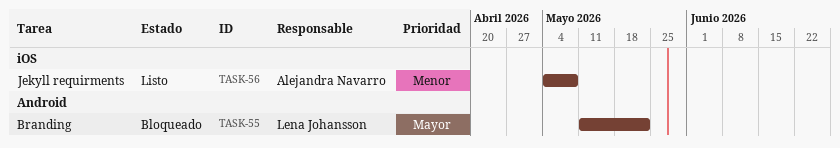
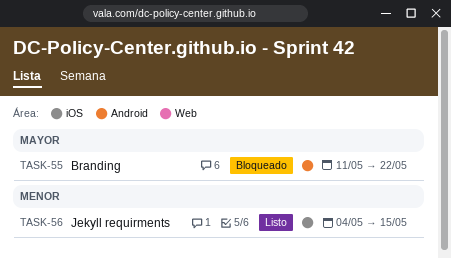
TASK-56, due: May 8 -> May 15

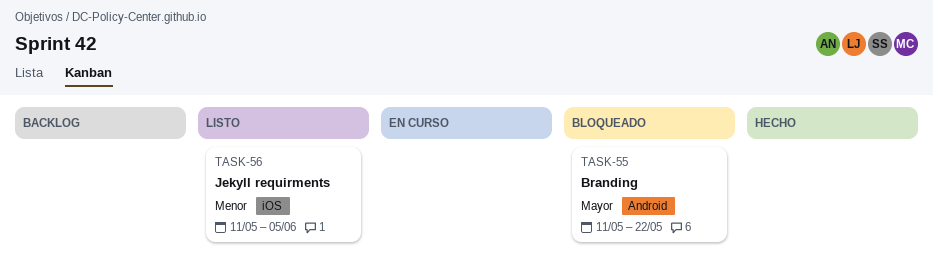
TASK-56, start: May 4 -> May 11
TASK-56, due: May 15 -> Jun 5

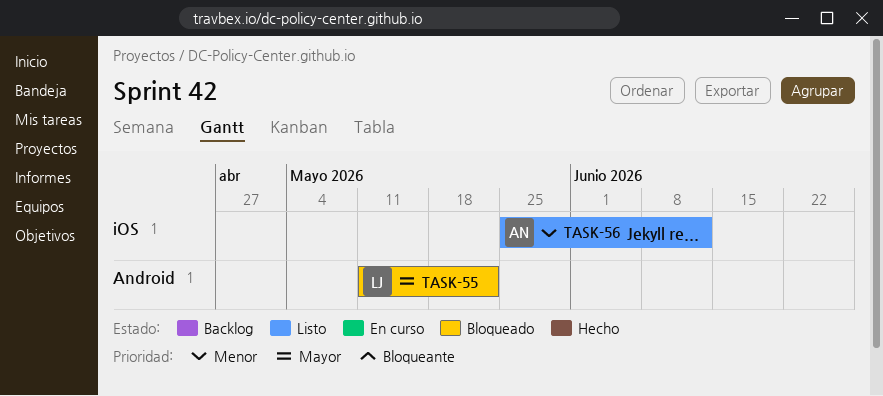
TASK-56, start: May 11 -> May 25
TASK-56, due: Jun 5 -> Jun 12

